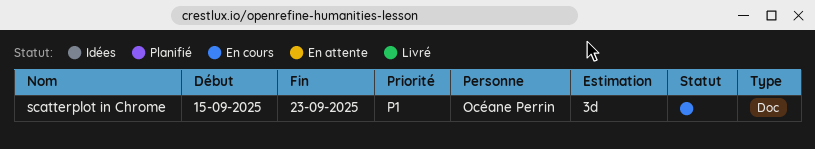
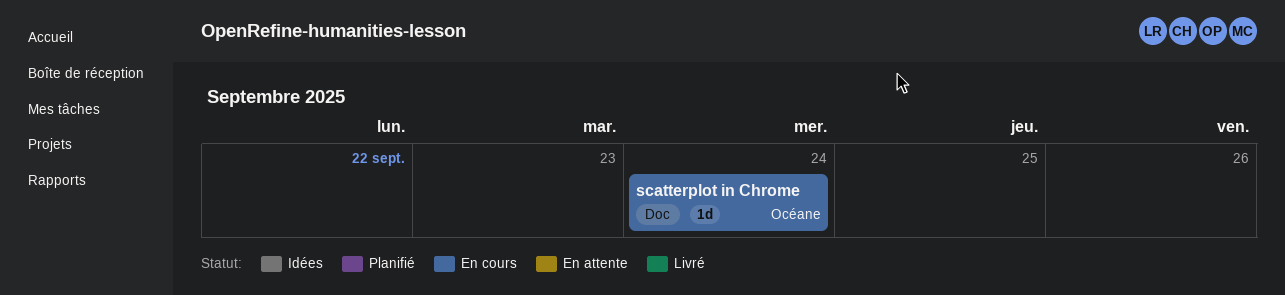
scatterplot in Chrome, estimate: 3d -> 1d
scatterplot in Chrome, due: Sep 23 -> Sep 24

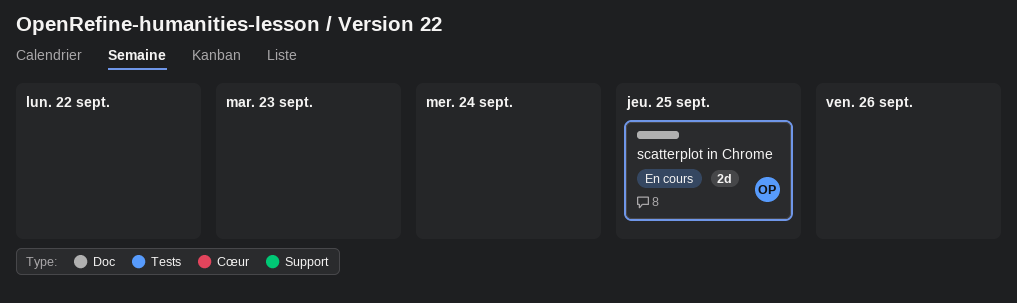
scatterplot in Chrome, estimate: 1d -> 2d
scatterplot in Chrome, due: Sep 24 -> Sep 25

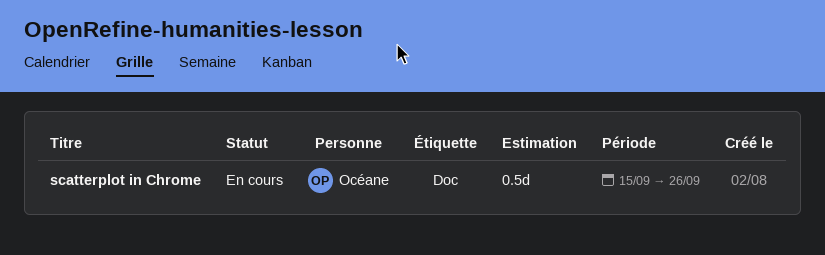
scatterplot in Chrome, estimate: 2d -> 0.5d
scatterplot in Chrome, due: Sep 25 -> Sep 26

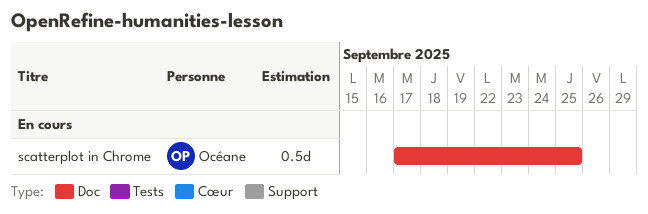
scatterplot in Chrome, start: Sep 15 -> Sep 17
scatterplot in Chrome, due: Sep 26 -> Sep 25

